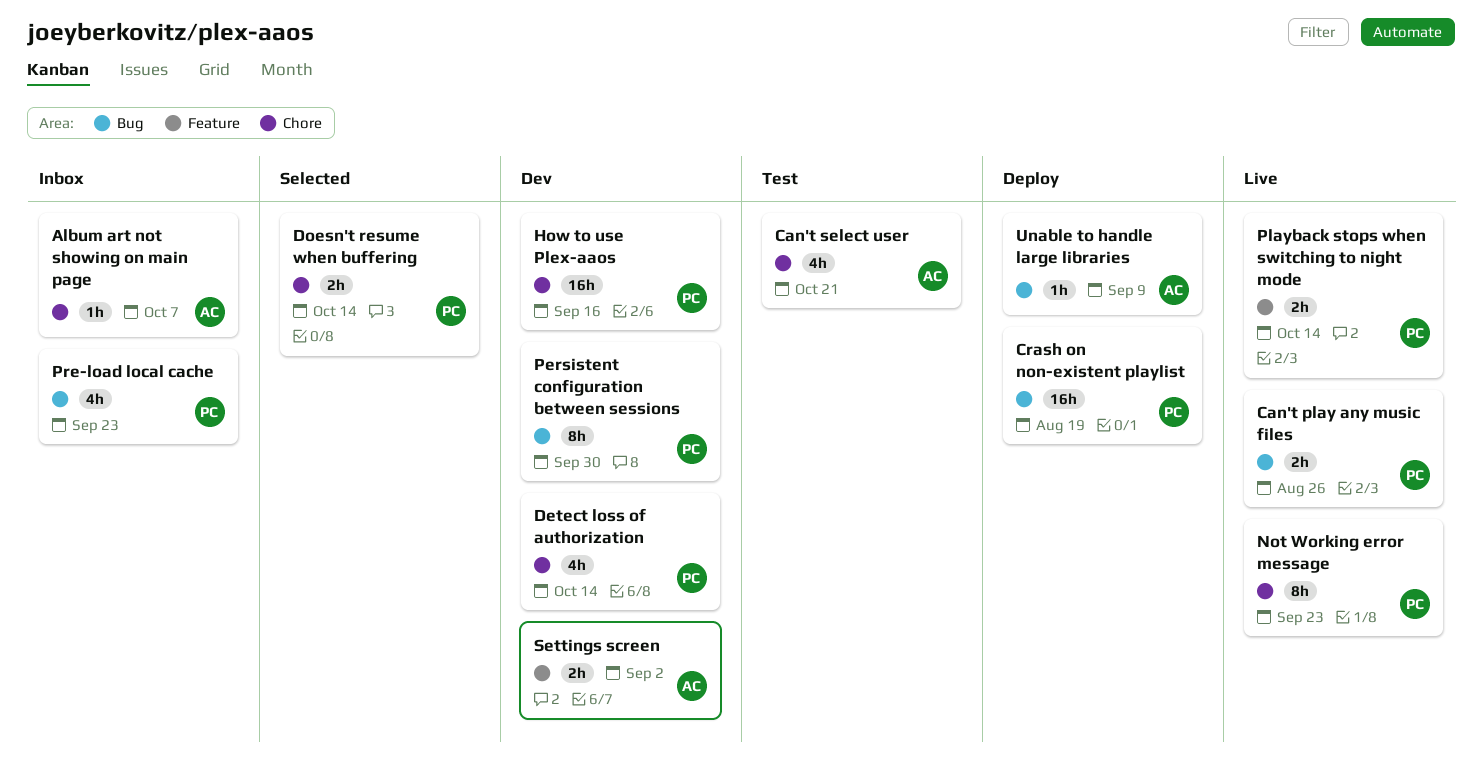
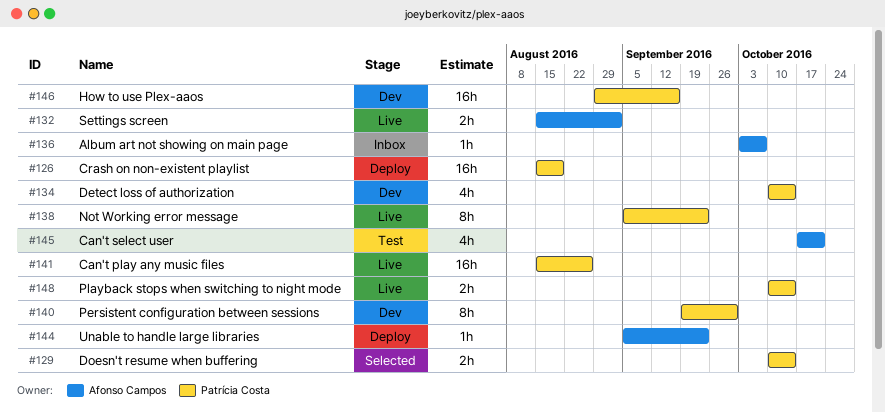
Can't play any music files, estimate: 2h -> 16h
Pre-load local cache: present -> none
Settings screen, status: Dev -> Live
Unable to handle large libraries, due: Sep 9 -> Sep 23

